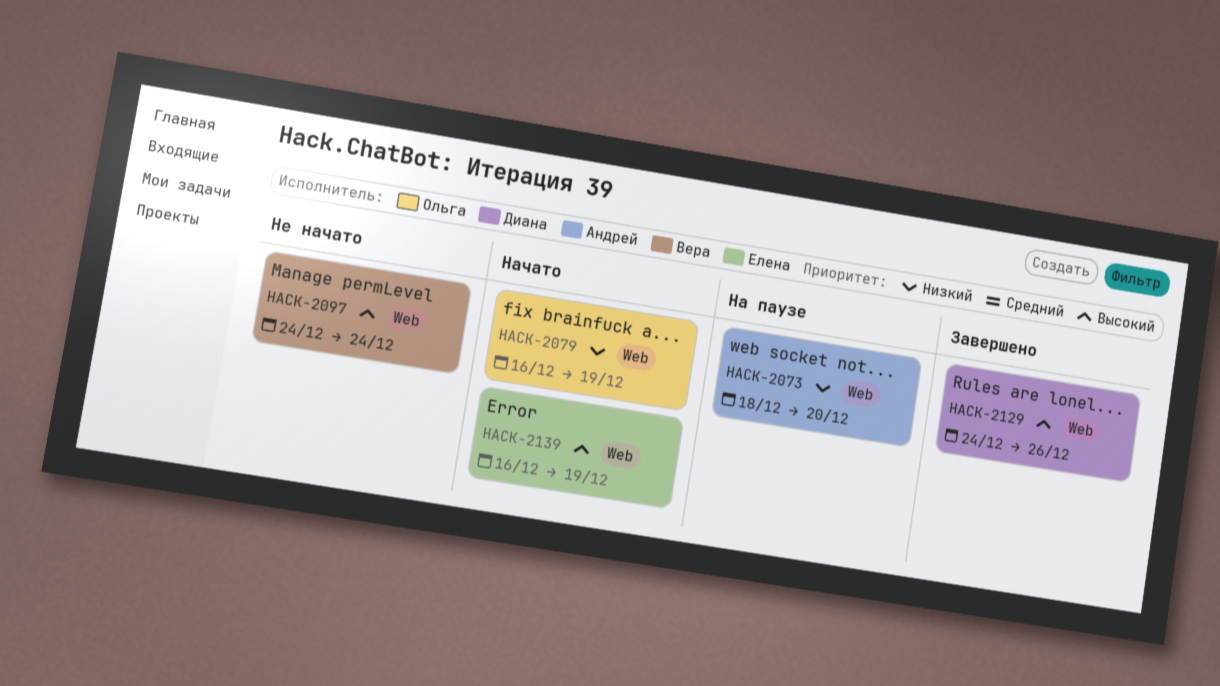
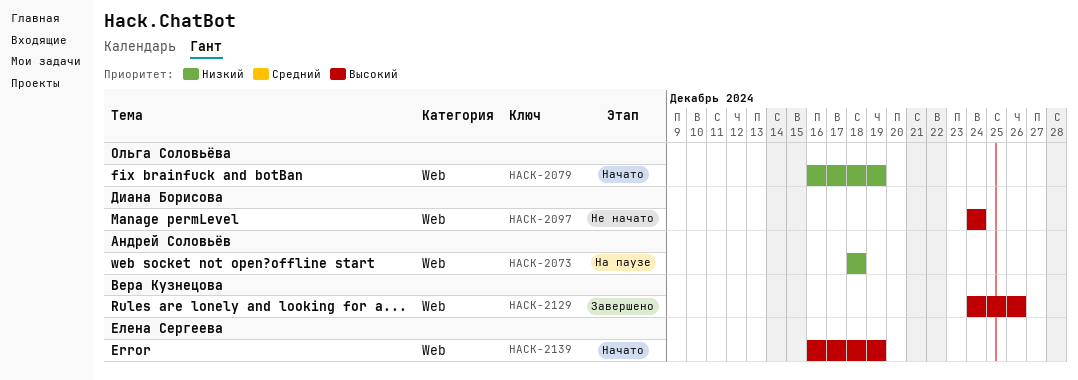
HACK-2073, due: Dec 20 -> Dec 18
HACK-2097, owner: Вера Кузнецова -> Диана Борисова
HACK-2129, owner: Диана Борисова -> Вера Кузнецова

